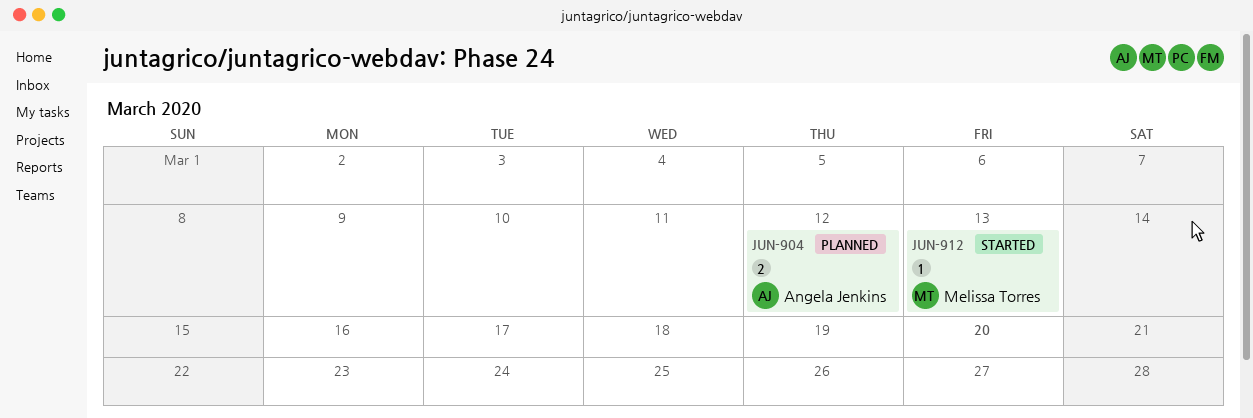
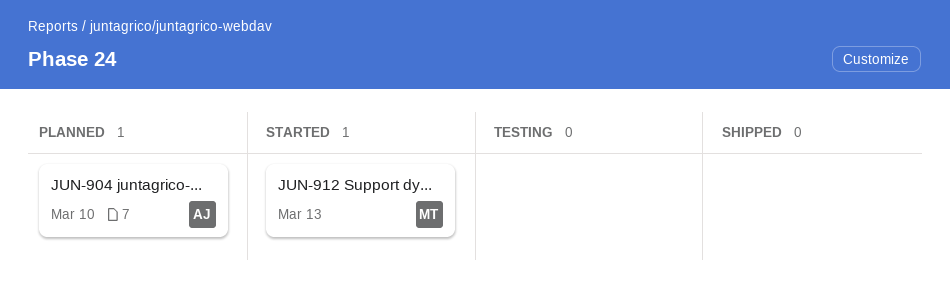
JUN-904, due: Mar 12 -> Mar 10

